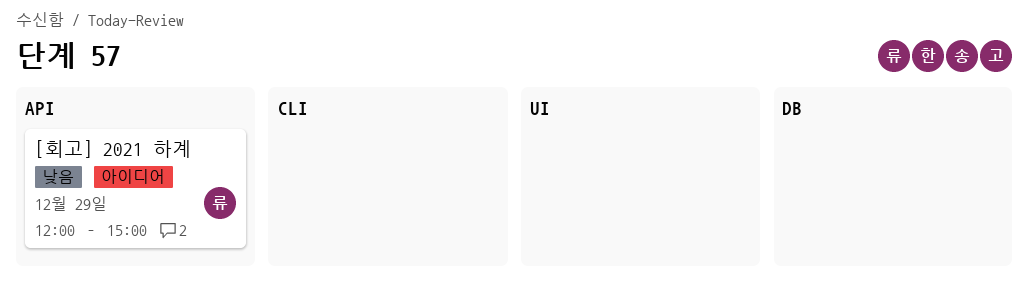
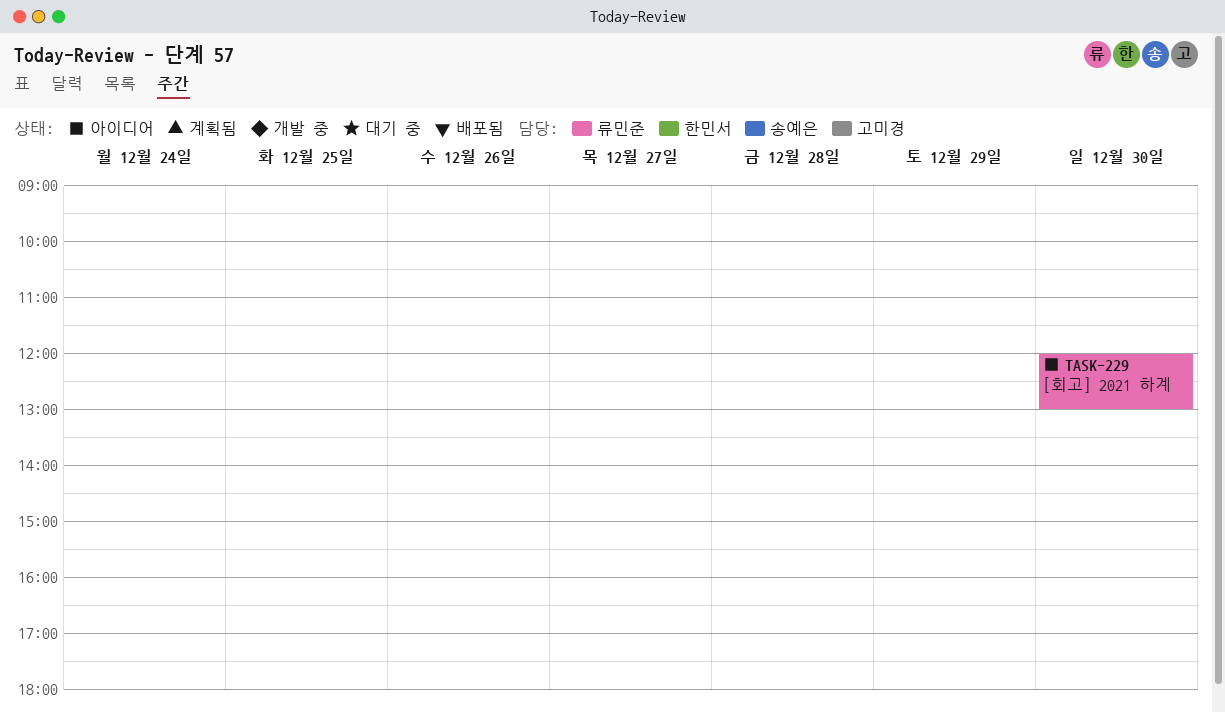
[회고] 2021 하계, day: Dec 29 -> Dec 30
[회고] 2021 하계, ends: 15:00 -> 13:00

